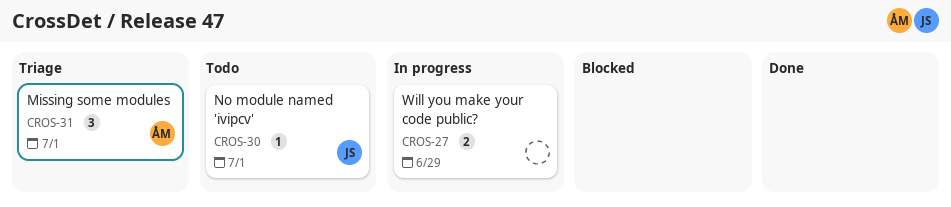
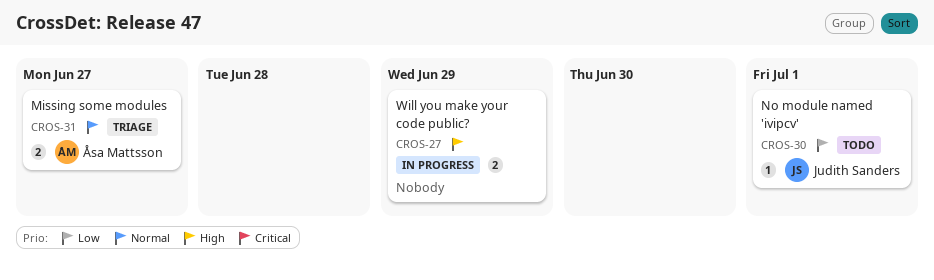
CROS-31, estimate: 3 -> 2
CROS-31, due: Jul 1 -> Jun 27

